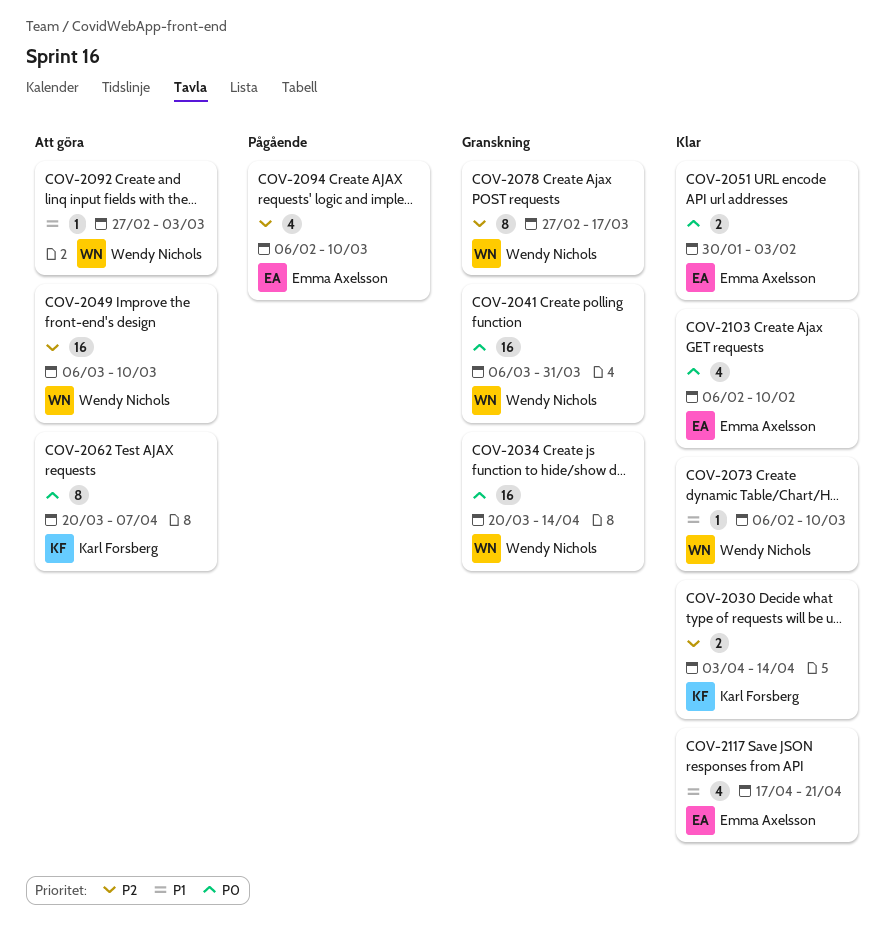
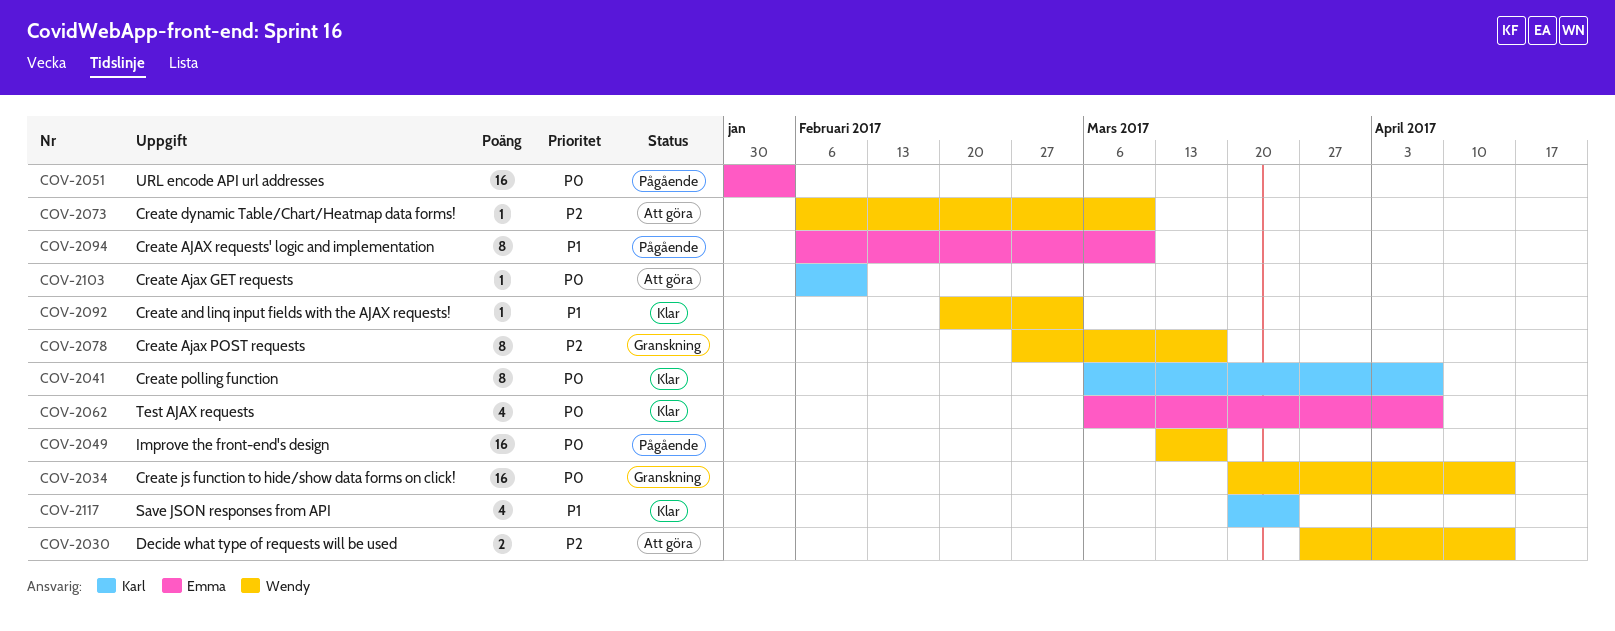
COV-2030, status: Klar -> Att göra
COV-2030, owner: Karl Forsberg -> Wendy Nichols
COV-2030, start: Apr 3 -> Mar 27
COV-2041, status: Granskning -> Klar
COV-2041, owner: Wendy Nichols -> Karl Forsberg
COV-2041, estimate: 16 -> 8
COV-2041, due: Mar 31 -> Apr 7
COV-2049, status: Att göra -> Pågående
COV-2049, priority: P2 -> P0
COV-2049, start: Mar 6 -> Mar 13
COV-2049, due: Mar 10 -> Mar 17
COV-2051, status: Klar -> Pågående
COV-2051, estimate: 2 -> 16
COV-2062, status: Att göra -> Klar
COV-2062, owner: Karl Forsberg -> Emma Axelsson
COV-2062, estimate: 8 -> 4
COV-2062, start: Mar 20 -> Mar 6
COV-2073, status: Klar -> Att göra
COV-2073, priority: P1 -> P2
COV-2092, status: Att göra -> Klar
COV-2092, start: Feb 27 -> Feb 20
COV-2094, priority: P2 -> P1
COV-2094, estimate: 4 -> 8
COV-2103, status: Klar -> Att göra
COV-2103, owner: Emma Axelsson -> Karl Forsberg
COV-2103, estimate: 4 -> 1
COV-2117, owner: Emma Axelsson -> Karl Forsberg
COV-2117, start: Apr 17 -> Mar 20
COV-2117, due: Apr 21 -> Mar 24

